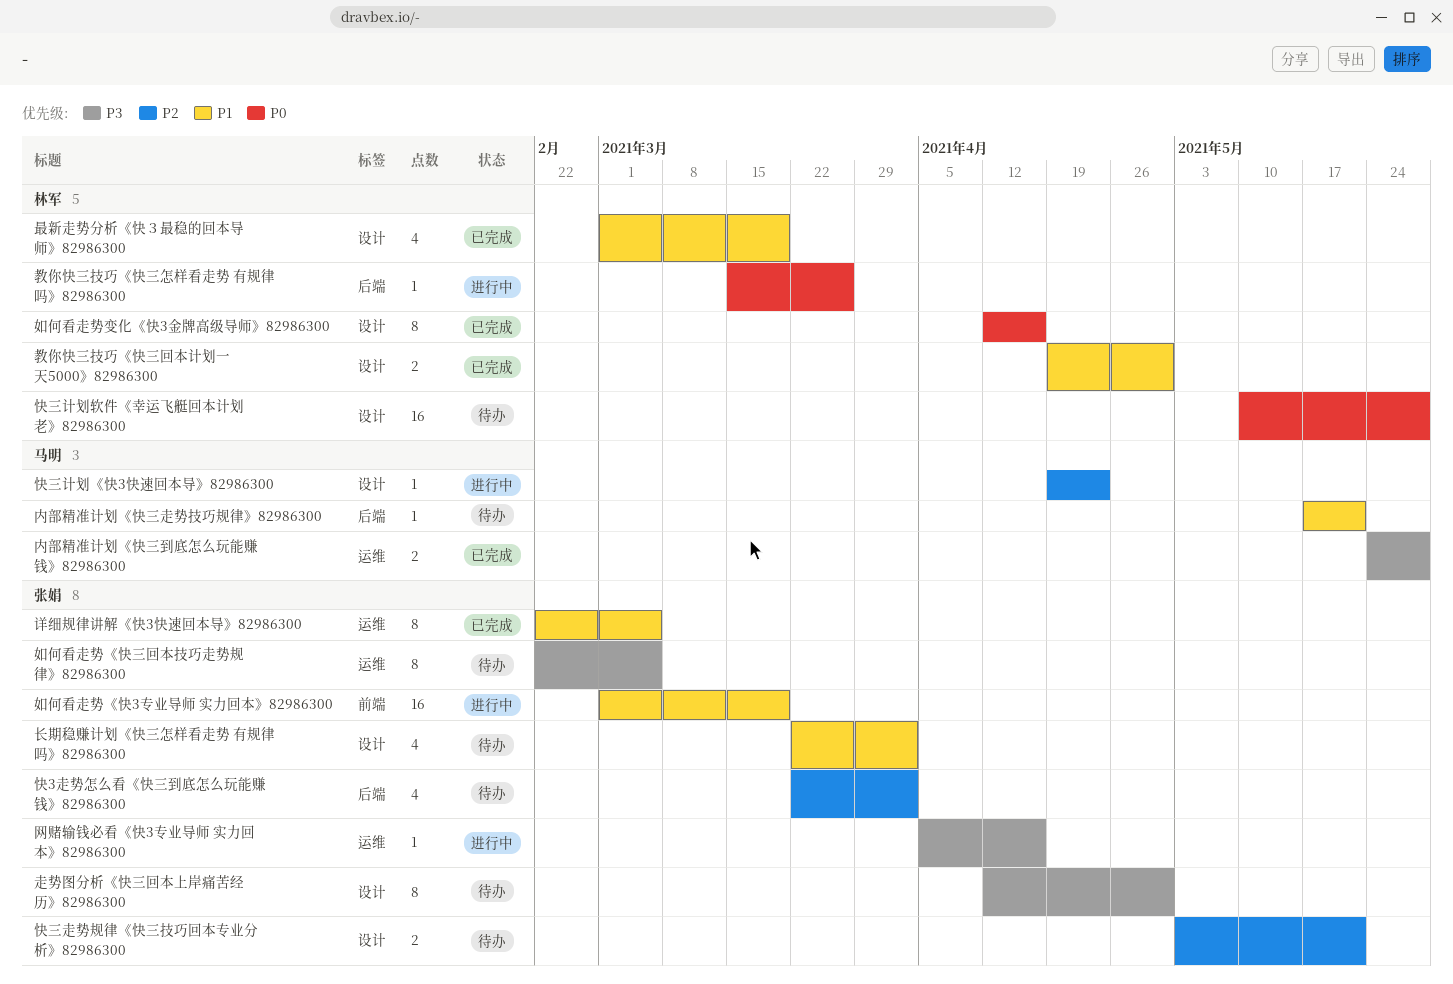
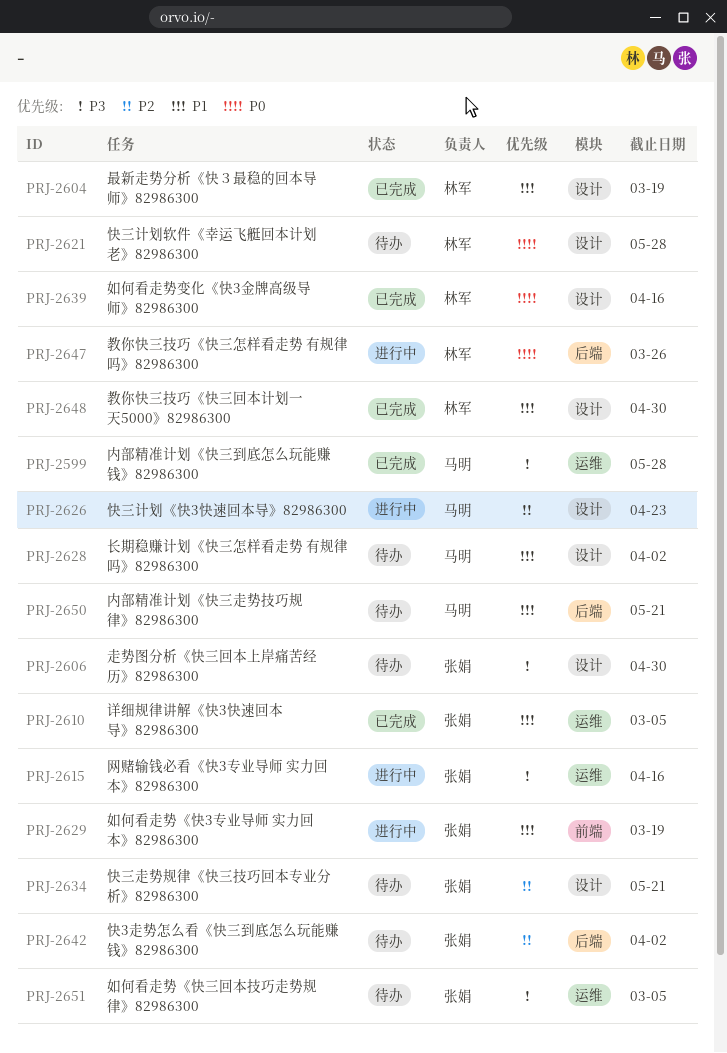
长期稳赚计划《快三怎样看走势 有规律吗》82986300, owner: 张娟 -> 马明

